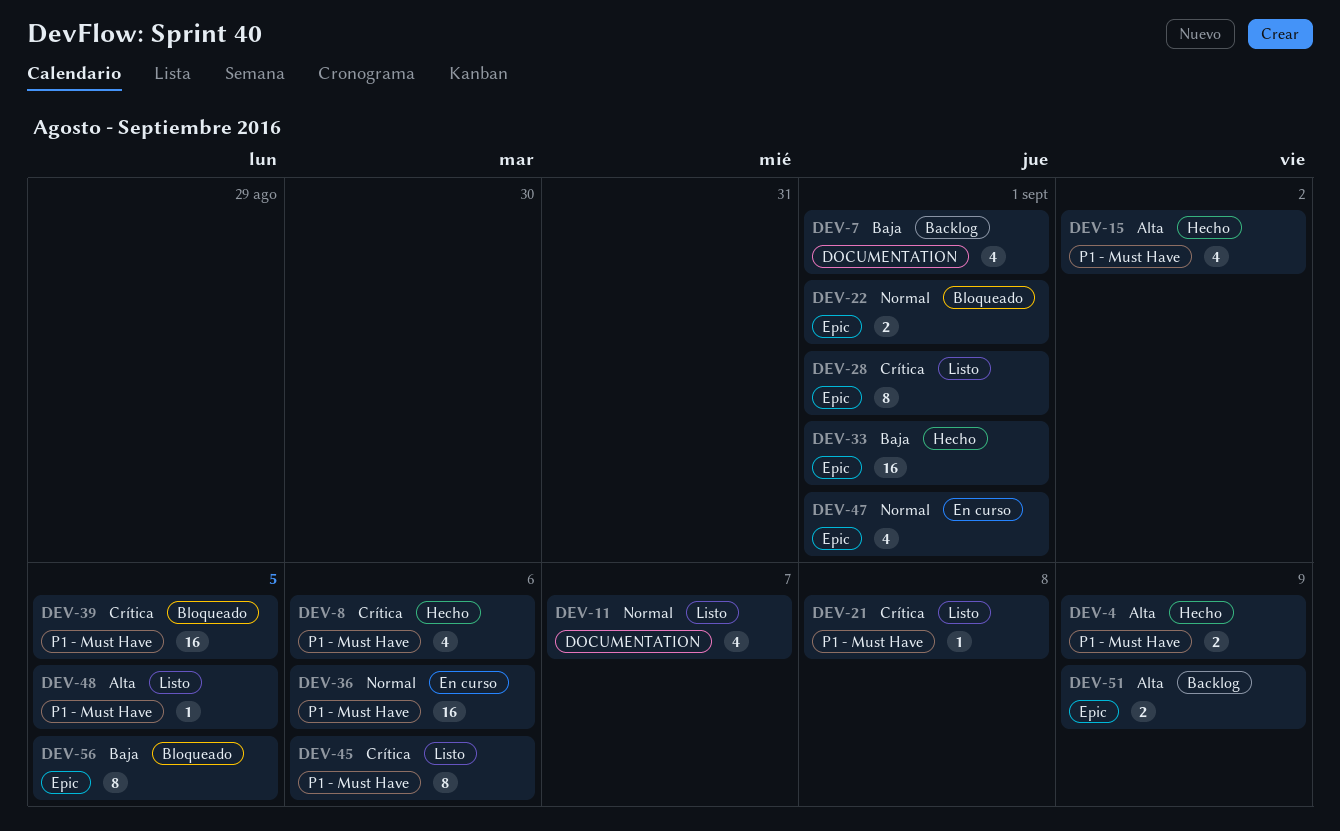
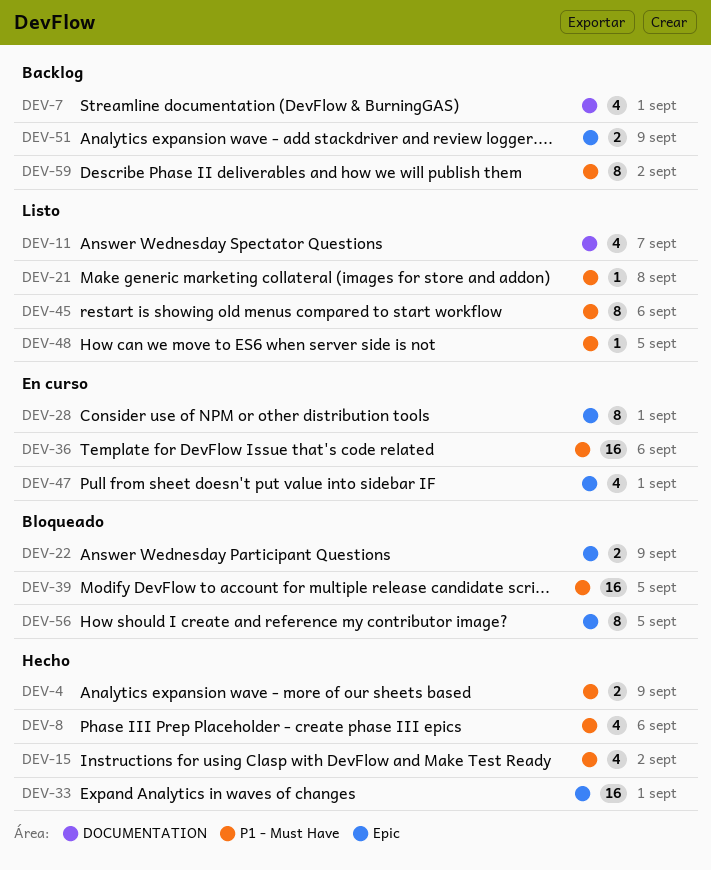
DEV-22, due: Sep 1 -> Sep 9
DEV-28, status: Listo -> En curso
DEV-59: none -> present

